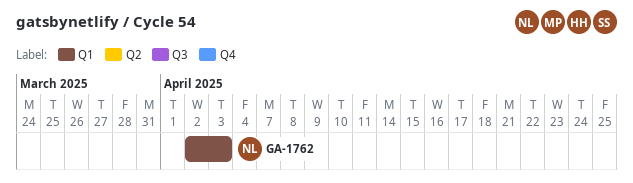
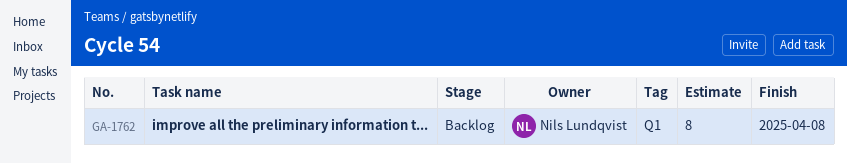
GA-1762, due: Apr 3 -> Apr 8

